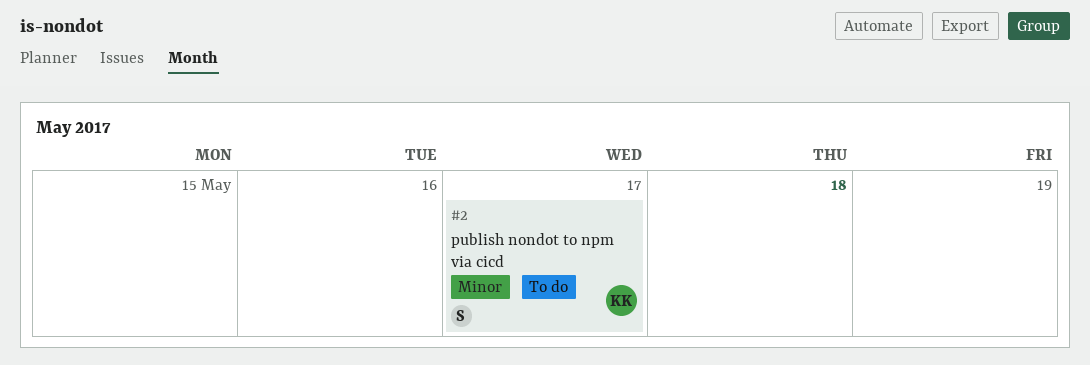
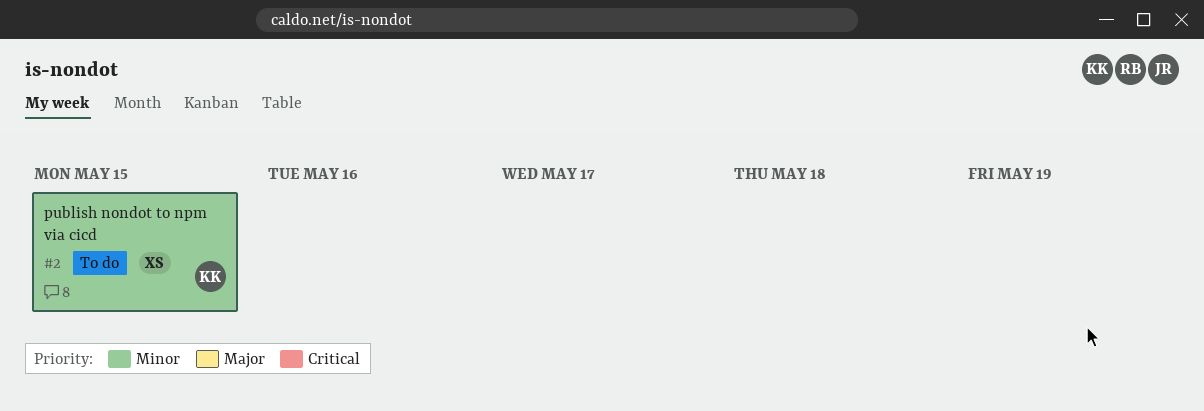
#2, estimate: S -> XS
#2, due: May 17 -> May 15

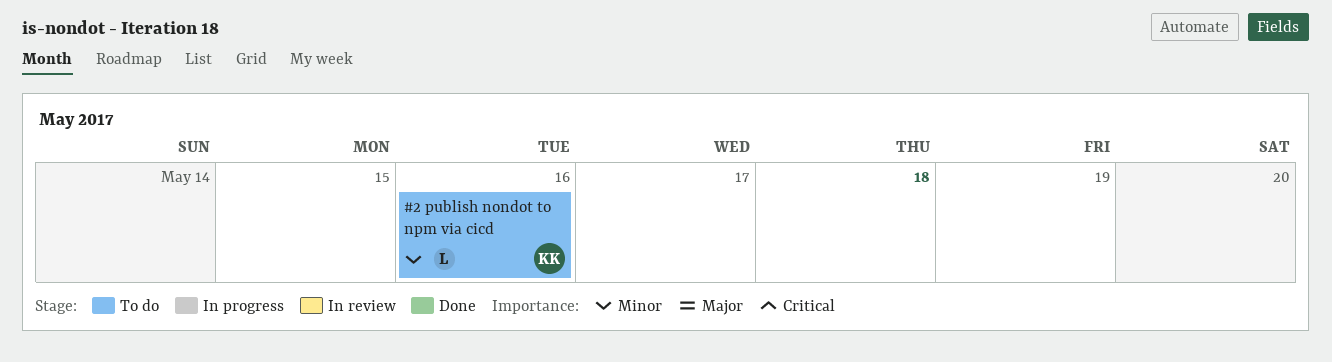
#2, estimate: XS -> L
#2, due: May 15 -> May 16

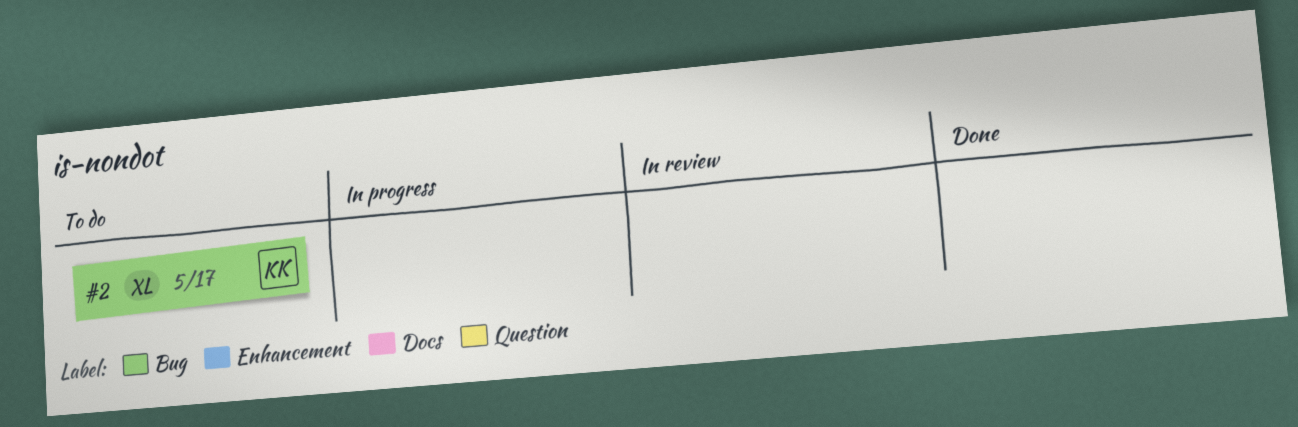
#2, estimate: L -> XL
#2, due: May 16 -> May 17

